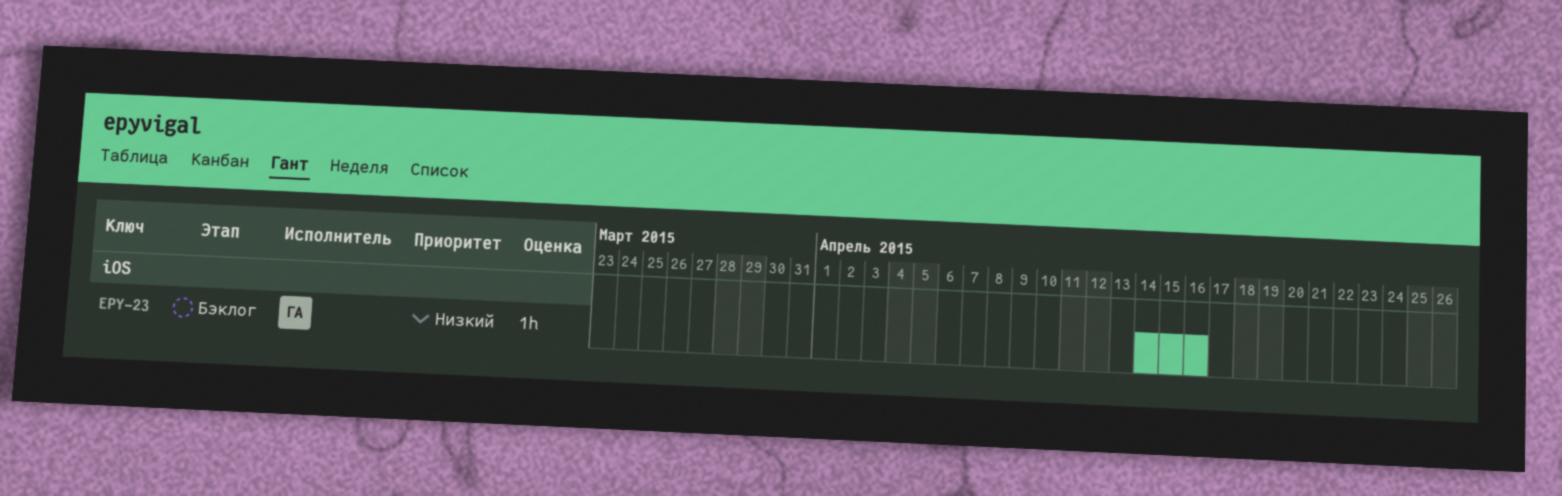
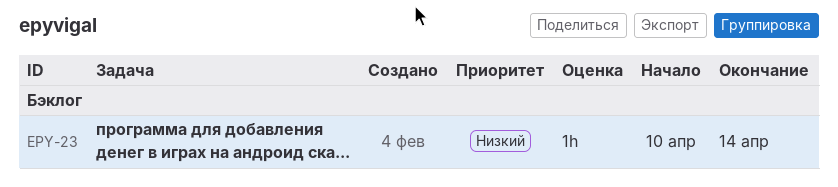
EPY-23, start: Apr 14 -> Apr 10
EPY-23, due: Apr 16 -> Apr 14

